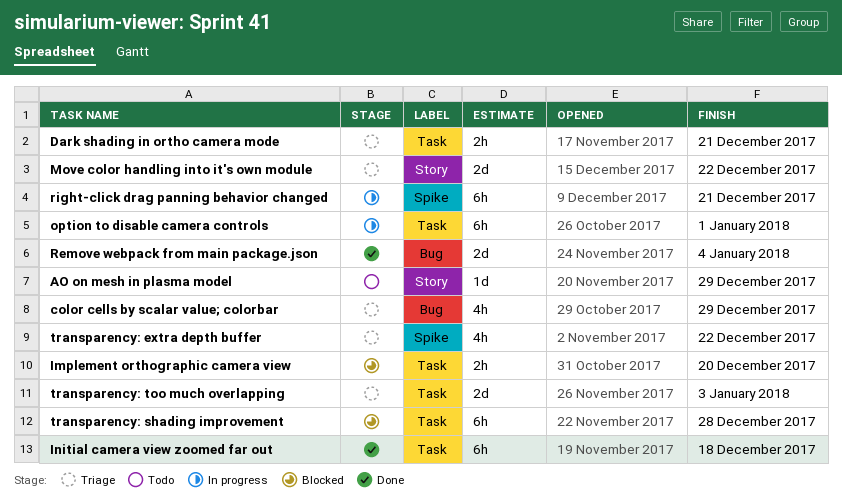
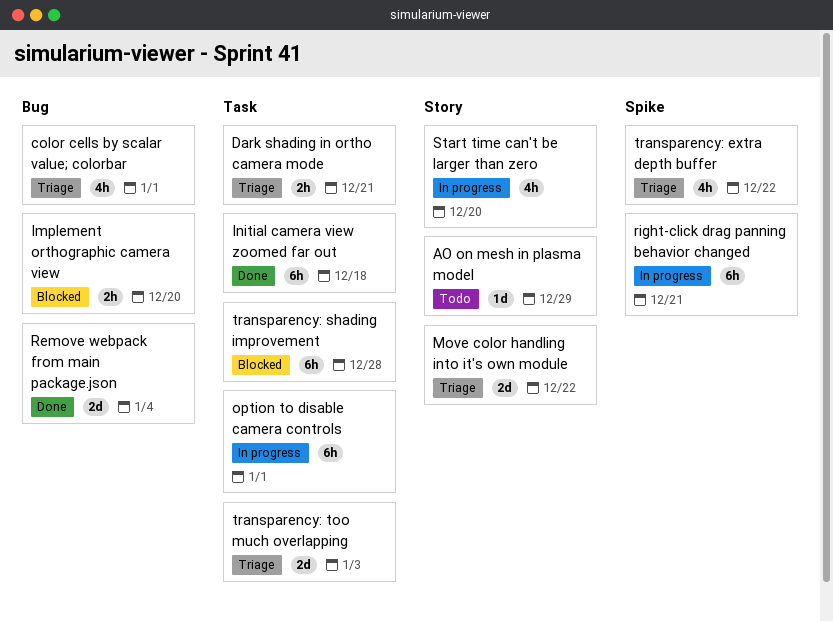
color cells by scalar value; colorbar, due: Dec 29 -> Jan 1
Implement orthographic camera view, label: Task -> Bug
Start time can't be larger than zero: none -> present

